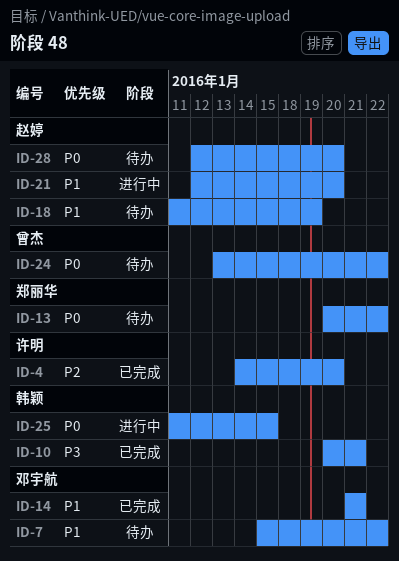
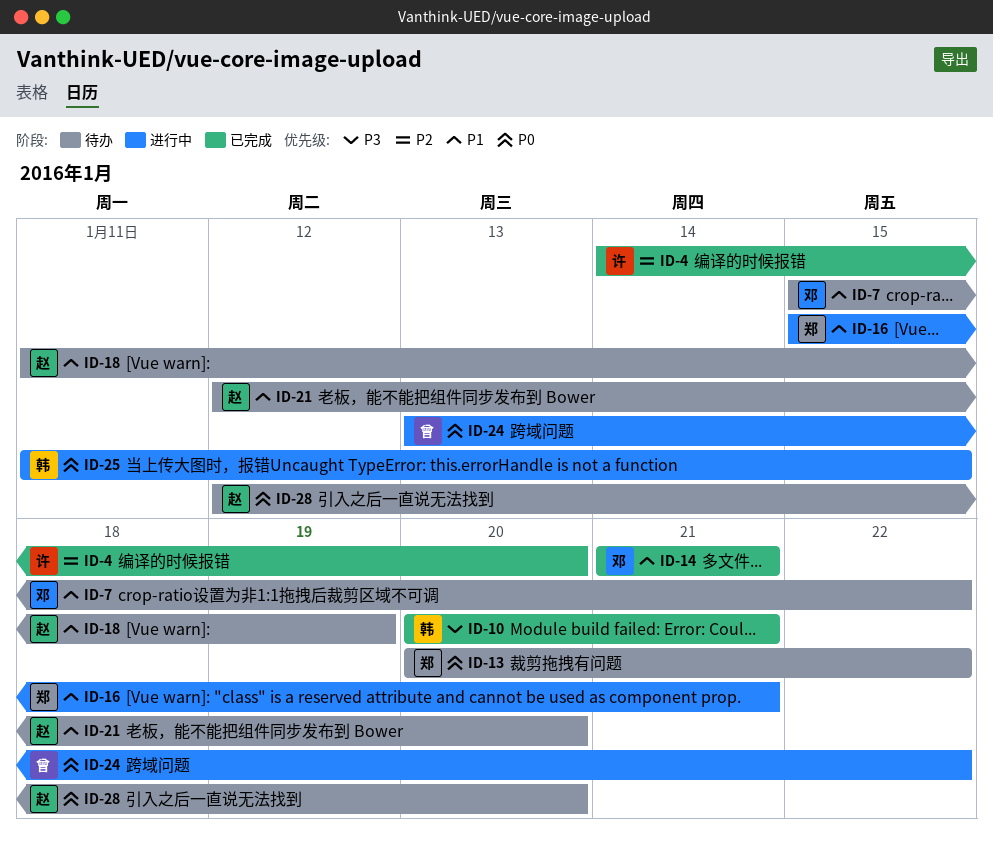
ID-16: none -> present
ID-21, status: 进行中 -> 待办
ID-24, status: 待办 -> 进行中

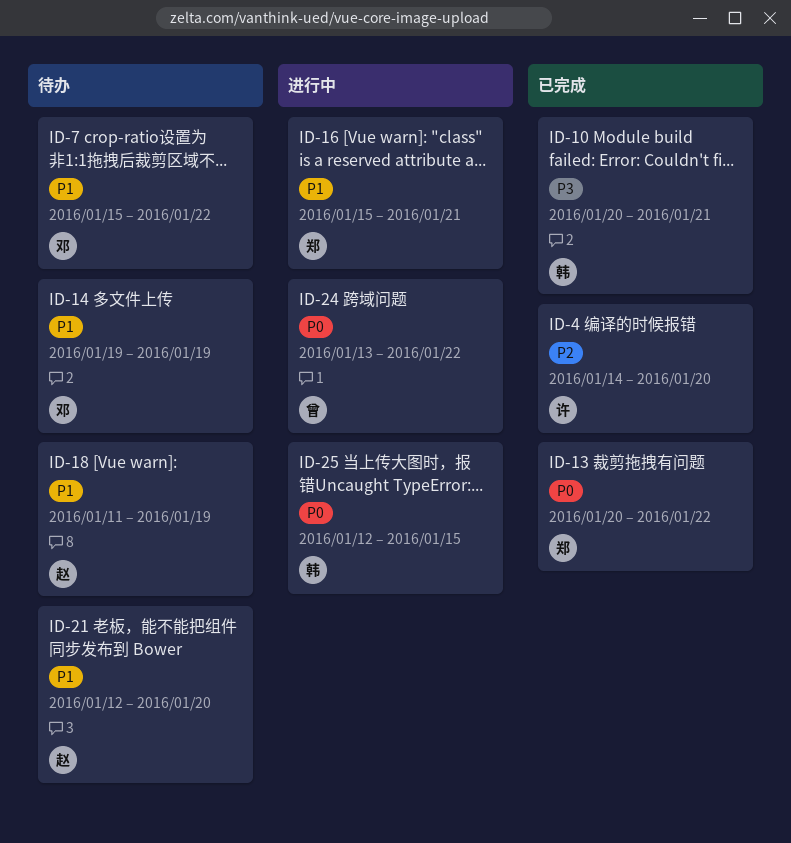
ID-13, status: 待办 -> 已完成
ID-14, status: 已完成 -> 待办
ID-14, start: Jan 21 -> Jan 19
ID-14, due: Jan 21 -> Jan 19
ID-25, start: Jan 11 -> Jan 12
ID-28: present -> none

